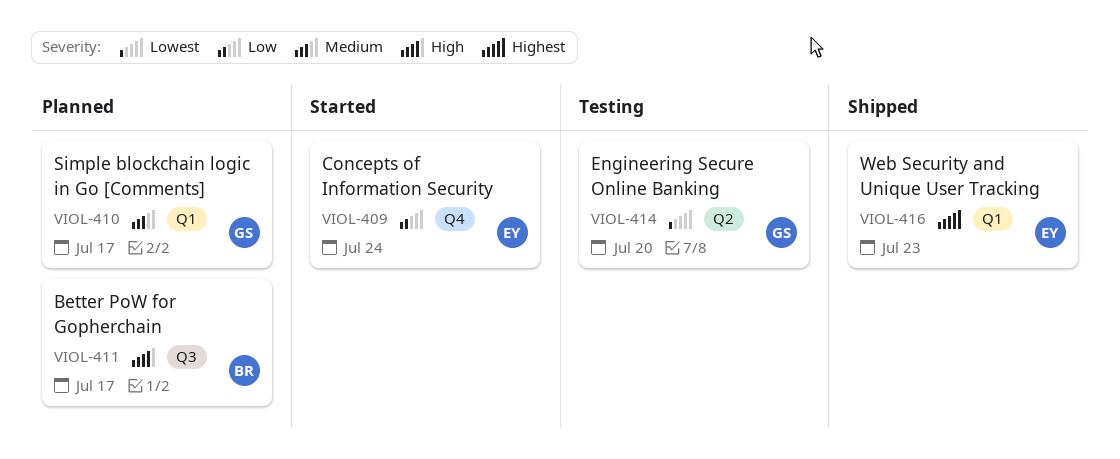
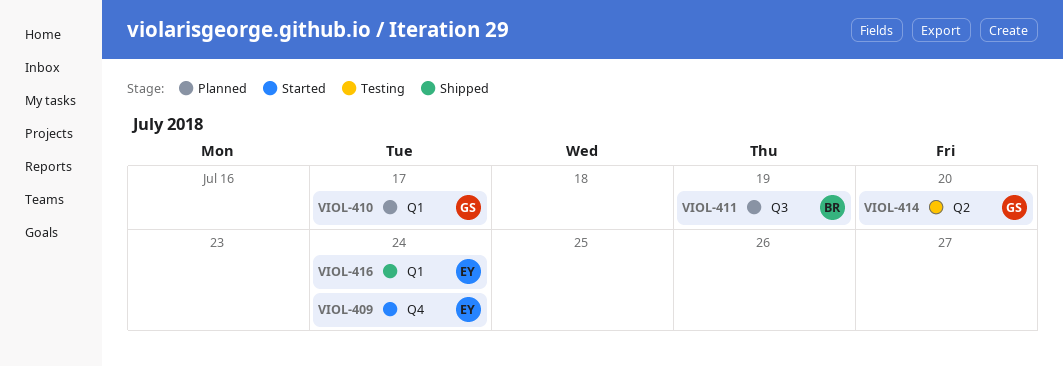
VIOL-411, due: Jul 17 -> Jul 19
VIOL-416, due: Jul 23 -> Jul 24

